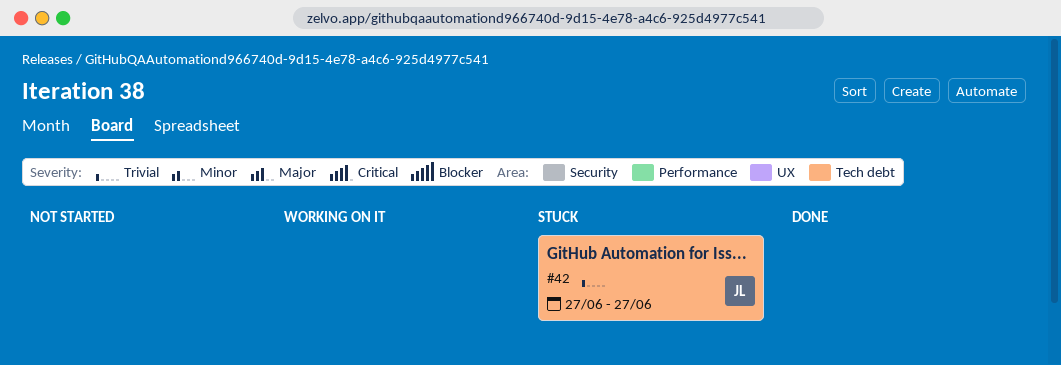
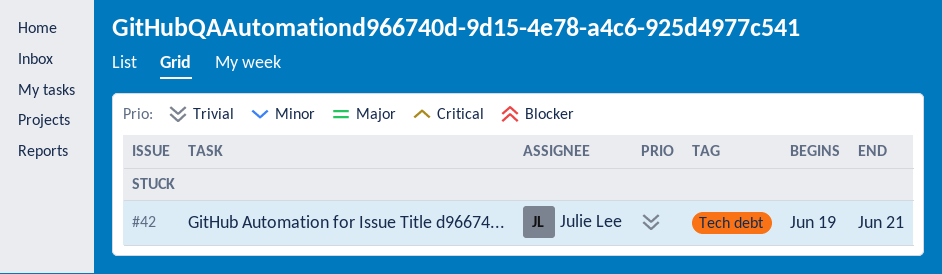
#42, start: Jun 27 -> Jun 19
#42, due: Jun 27 -> Jun 21

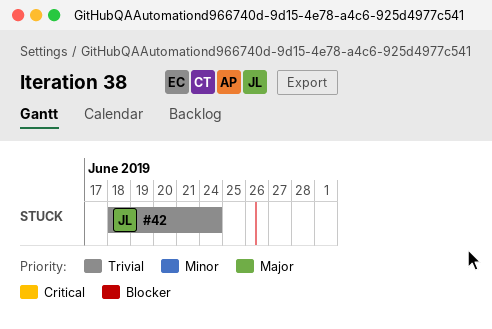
#42, start: Jun 19 -> Jun 18
#42, due: Jun 21 -> Jun 24

